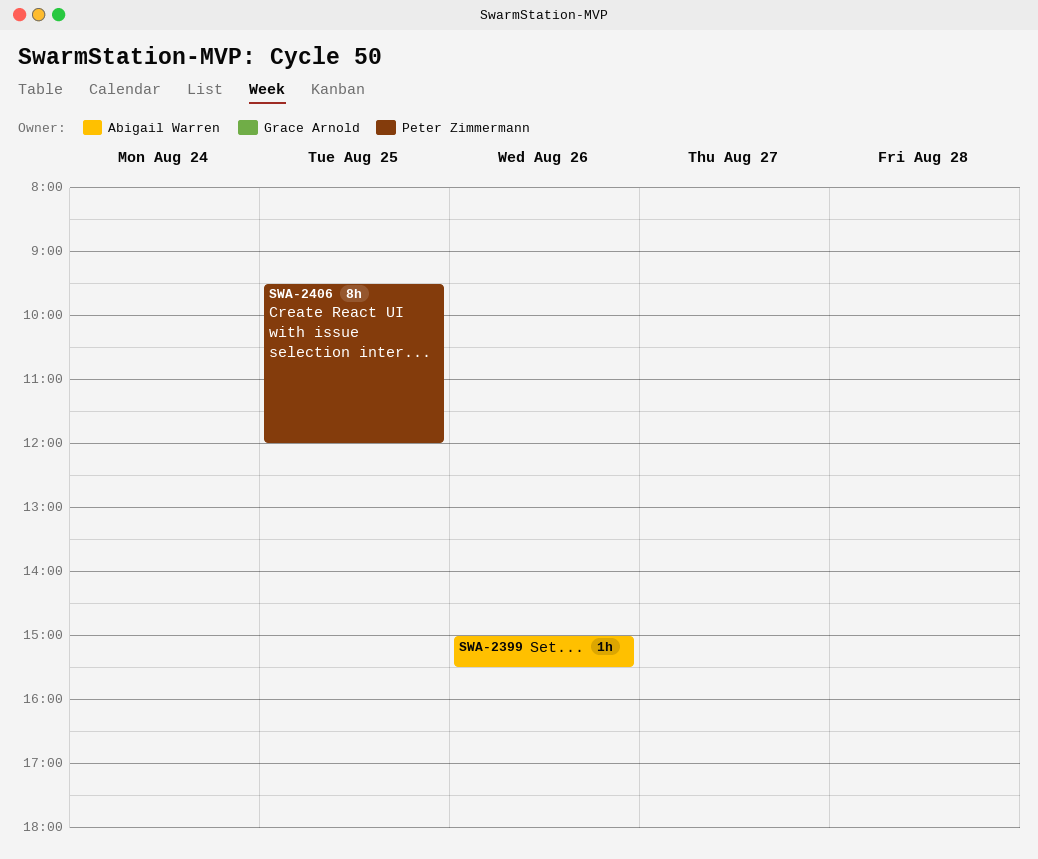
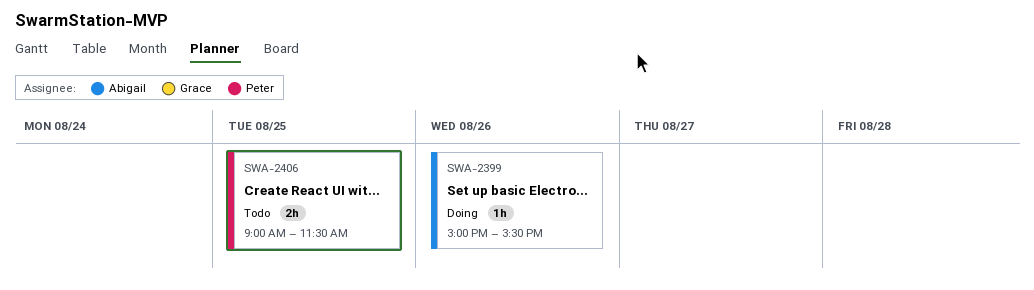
SWA-2406, estimate: 8h -> 2h
SWA-2406, begins: 09:30 -> 09:00
SWA-2406, ends: 12:00 -> 11:30

